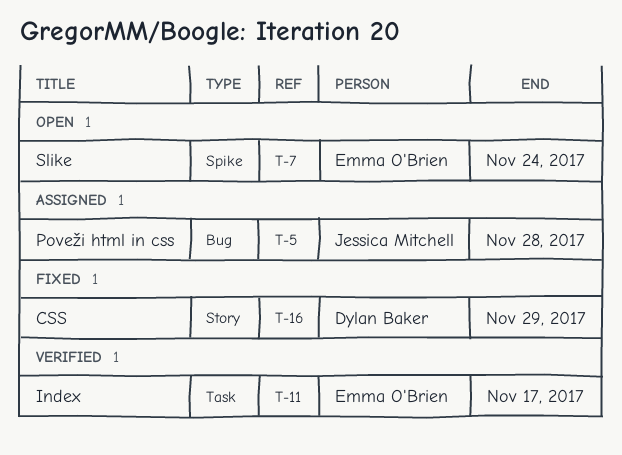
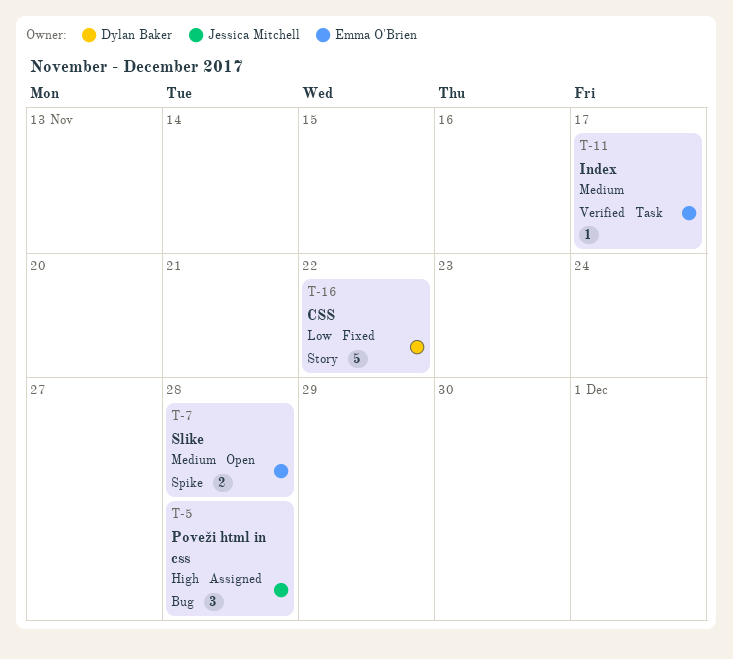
T-7, due: Nov 24 -> Nov 28
T-16, due: Nov 29 -> Nov 22

